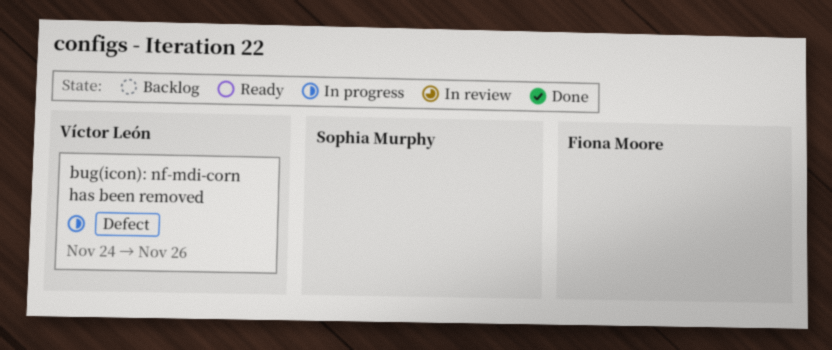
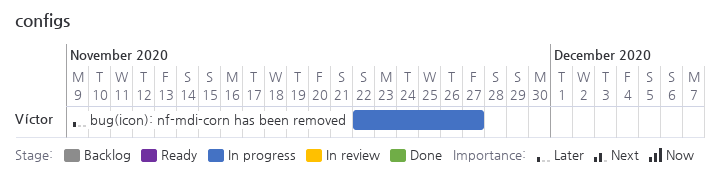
bug(icon): nf-mdi-corn has been removed, start: Nov 24 -> Nov 22
bug(icon): nf-mdi-corn has been removed, due: Nov 26 -> Nov 27

